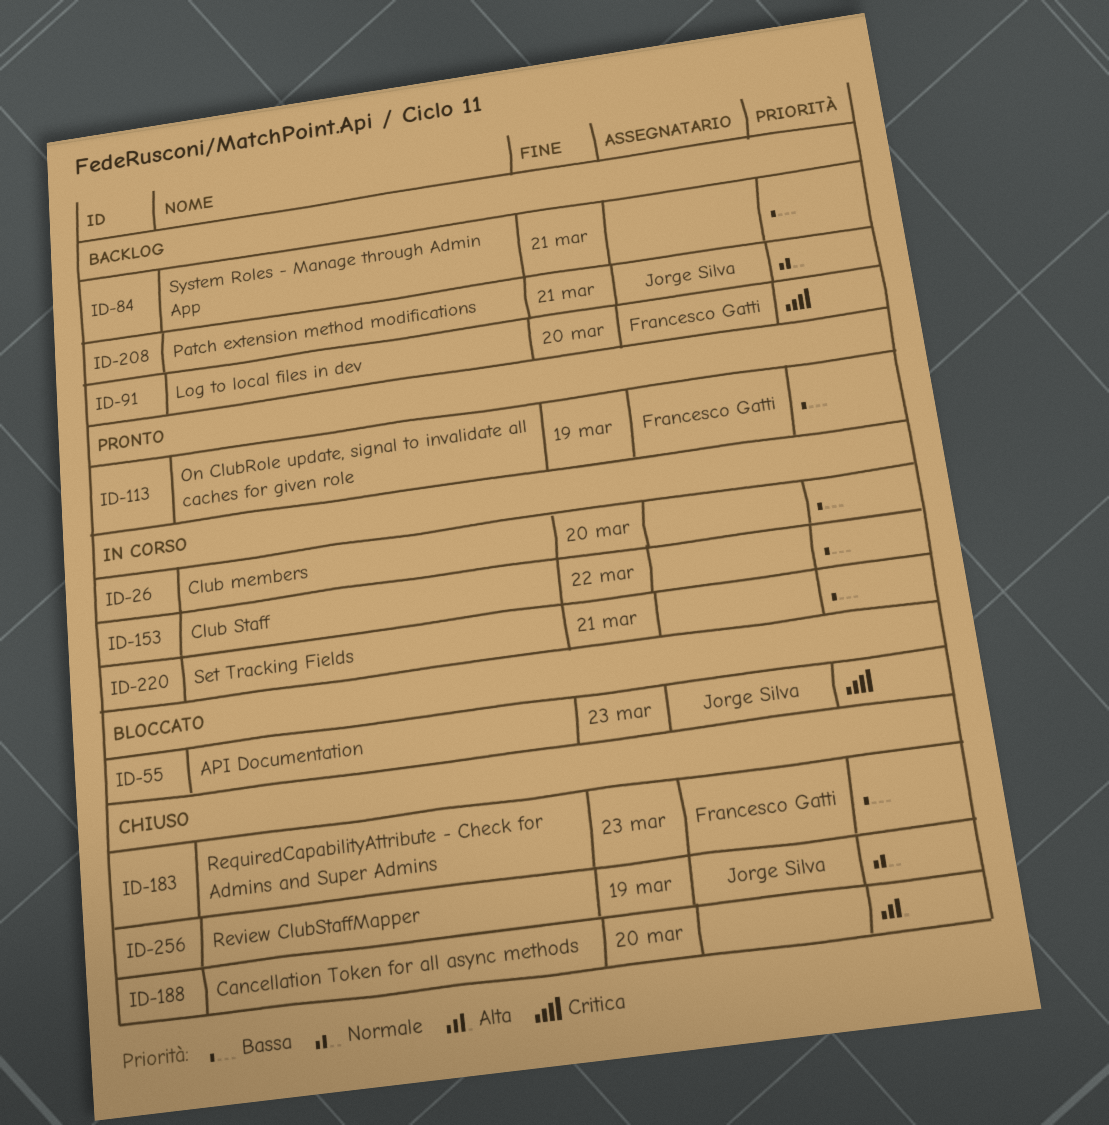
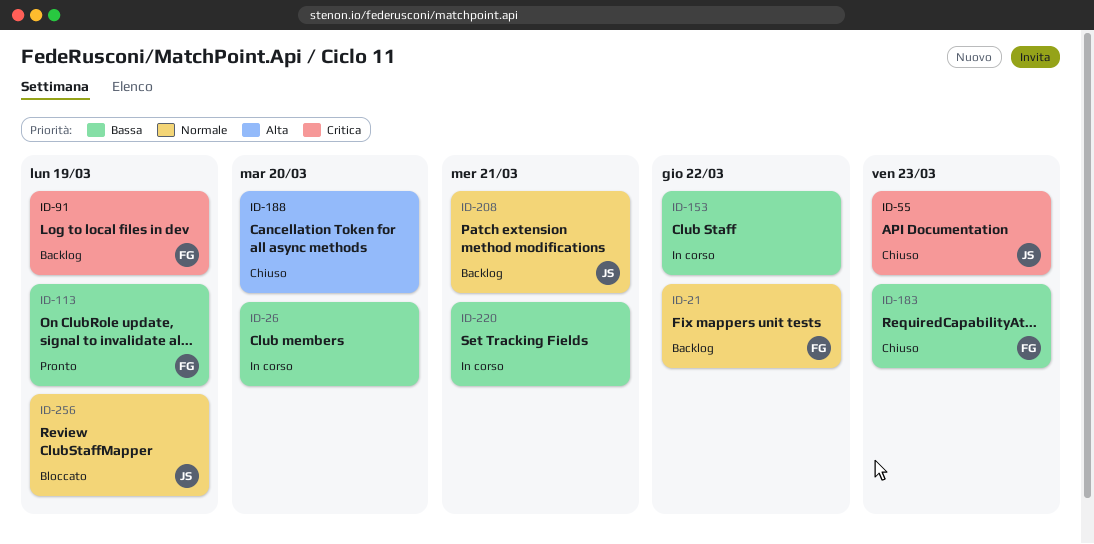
ID-21: none -> present
ID-55, status: Bloccato -> Chiuso
ID-84: present -> none
ID-91, due: Mar 20 -> Mar 19
ID-256, status: Chiuso -> Bloccato

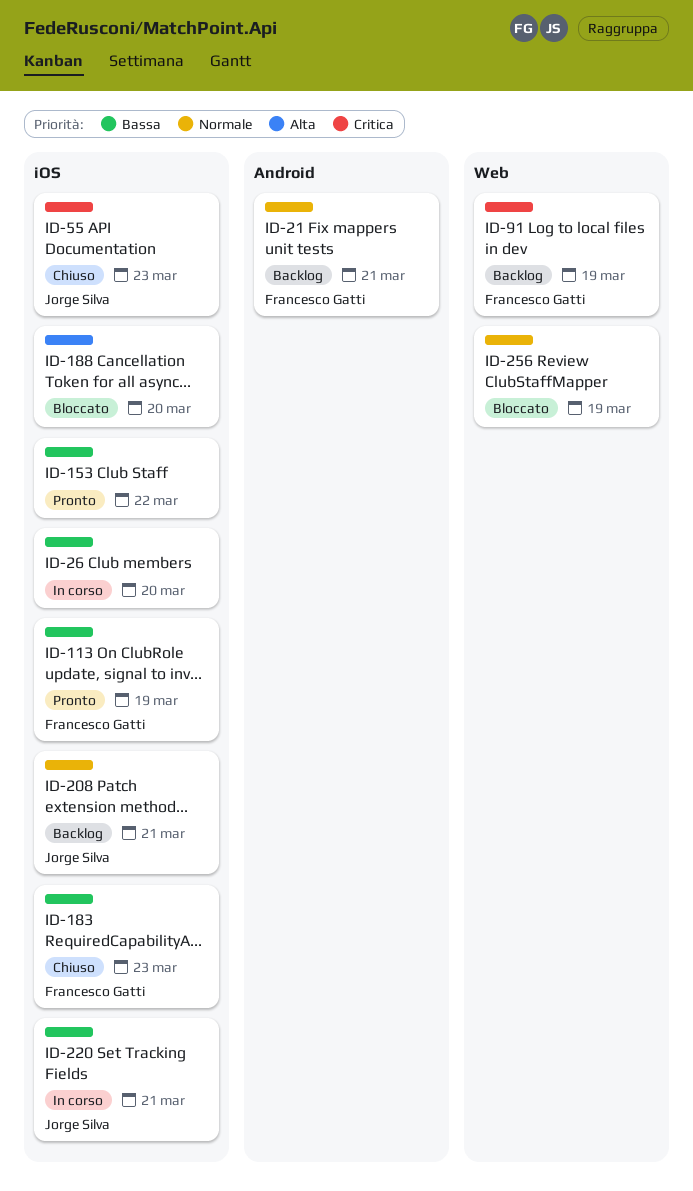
ID-21, due: Mar 22 -> Mar 21
ID-153, status: In corso -> Pronto
ID-188, status: Chiuso -> Bloccato
ID-220, owner: none -> Jorge Silva
ID-256, owner: Jorge Silva -> none

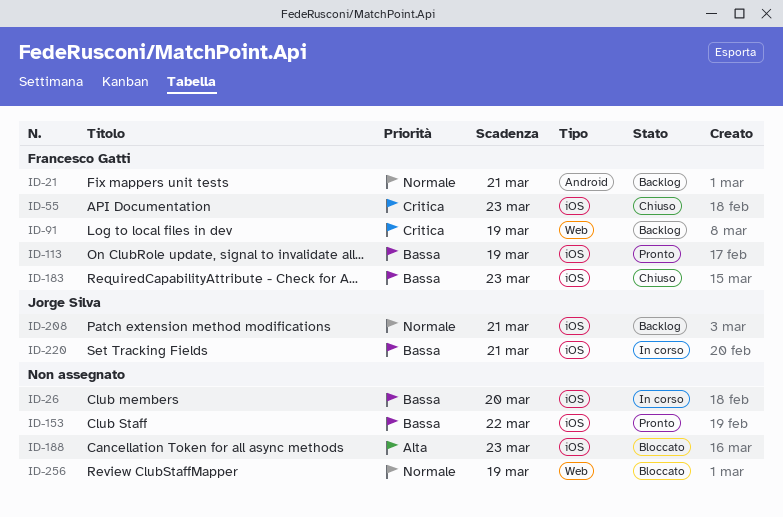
ID-55, owner: Jorge Silva -> Francesco Gatti
ID-188, due: Mar 20 -> Mar 23

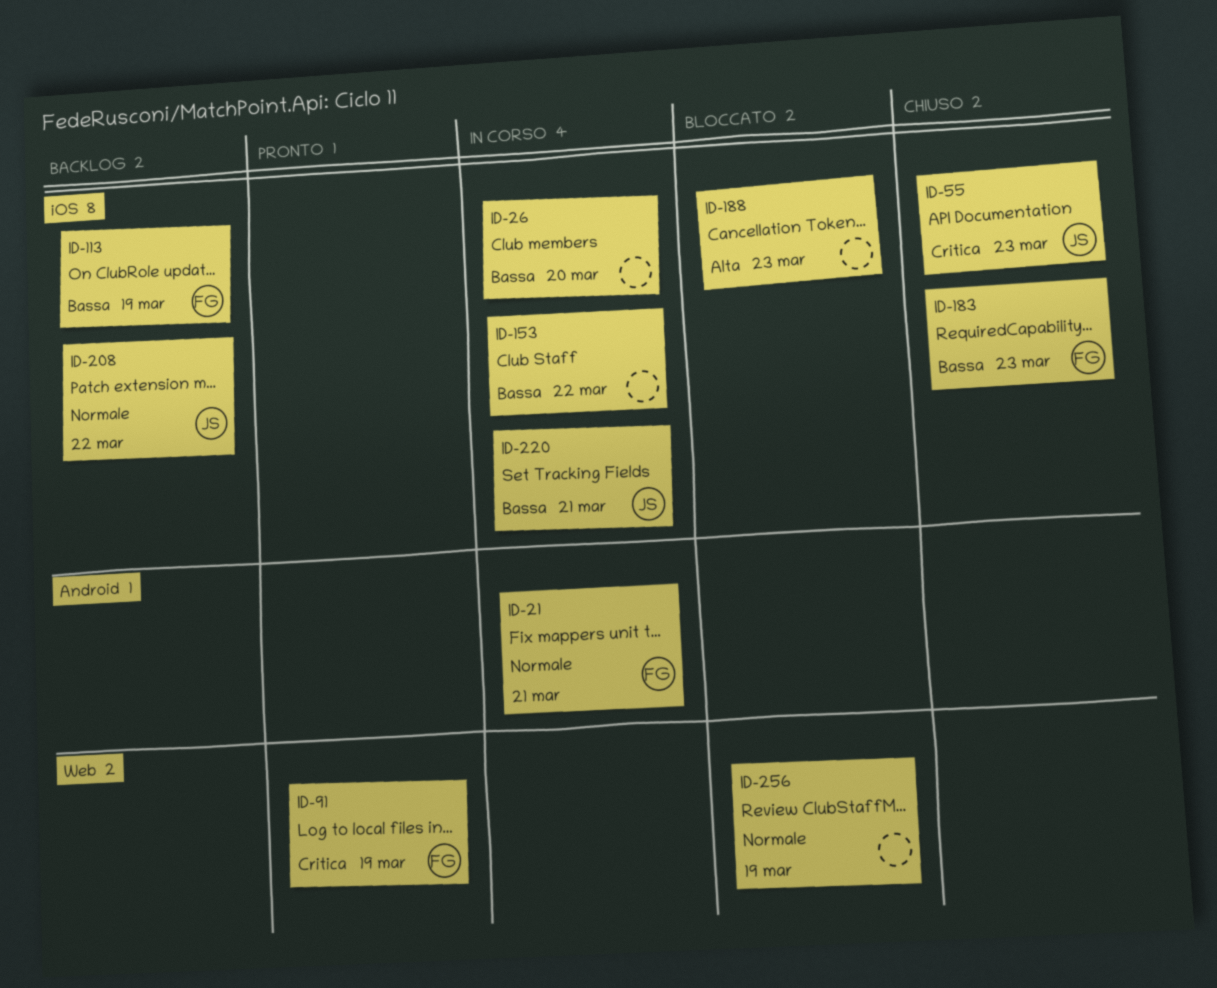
ID-21, status: Backlog -> In corso
ID-55, owner: Francesco Gatti -> Jorge Silva
ID-91, status: Backlog -> Pronto
ID-113, status: Pronto -> Backlog
ID-153, status: Pronto -> In corso
ID-208, due: Mar 21 -> Mar 22

